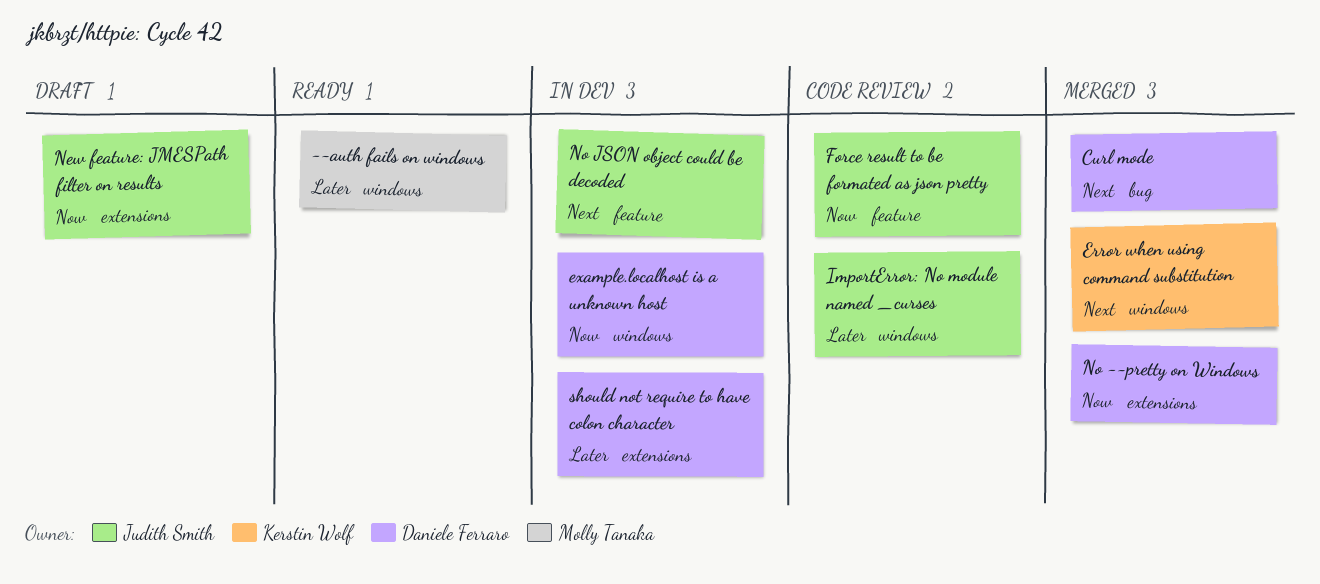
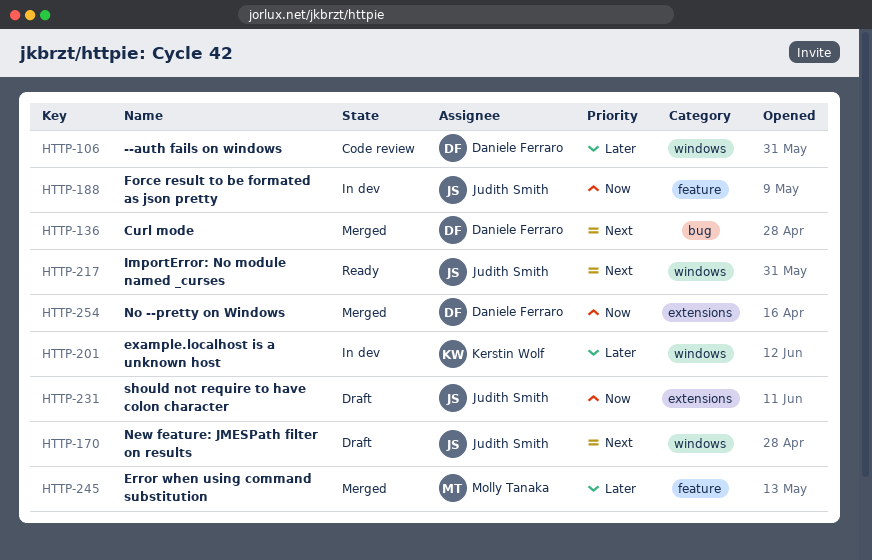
--auth fails on windows, status: Ready -> Code review
--auth fails on windows, owner: Molly Tanaka -> Daniele Ferraro
Error when using command substitution, owner: Kerstin Wolf -> Molly Tanaka
Error when using command substitution, priority: Next -> Later
Error when using command substitution, label: windows -> feature
example.localhost is a unknown host, owner: Daniele Ferraro -> Kerstin Wolf
example.localhost is a unknown host, priority: Now -> Later
Force result to be formated as json pretty, status: Code review -> In dev
ImportError: No module named _curses, status: Code review -> Ready
ImportError: No module named _curses, priority: Later -> Next
New feature: JMESPath filter on results, priority: Now -> Next
New feature: JMESPath filter on results, label: extensions -> windows
No JSON object could be decoded: present -> none
should not require to have colon character, status: In dev -> Draft
should not require to have colon character, owner: Daniele Ferraro -> Judith Smith
should not require to have colon character, priority: Later -> Now

